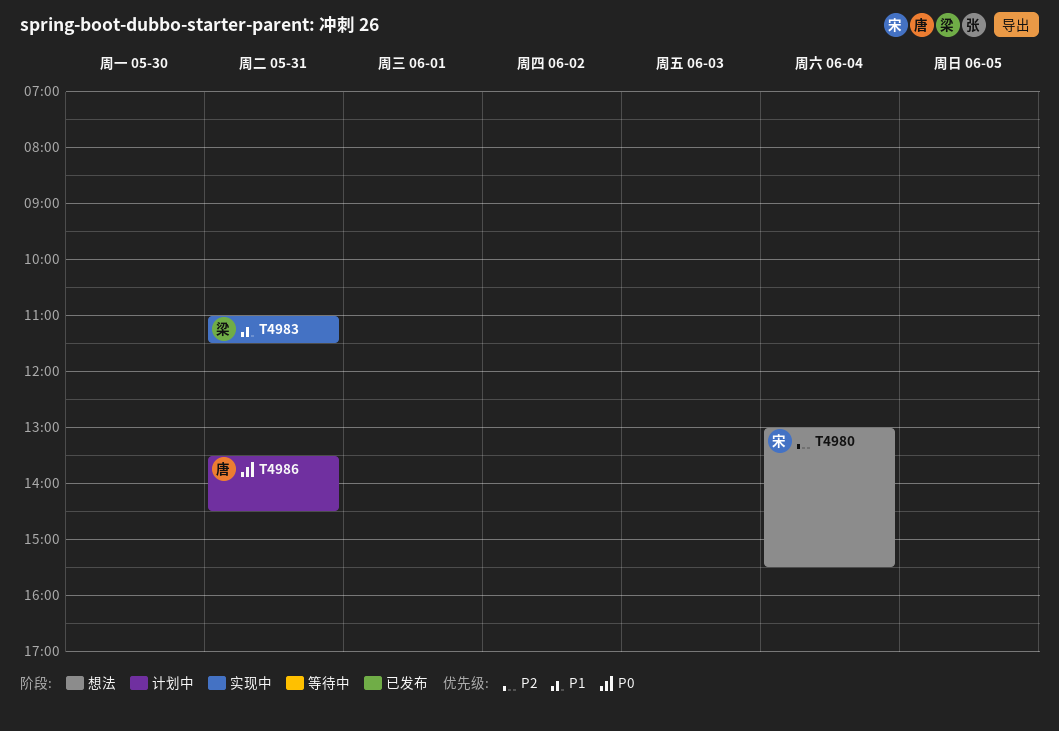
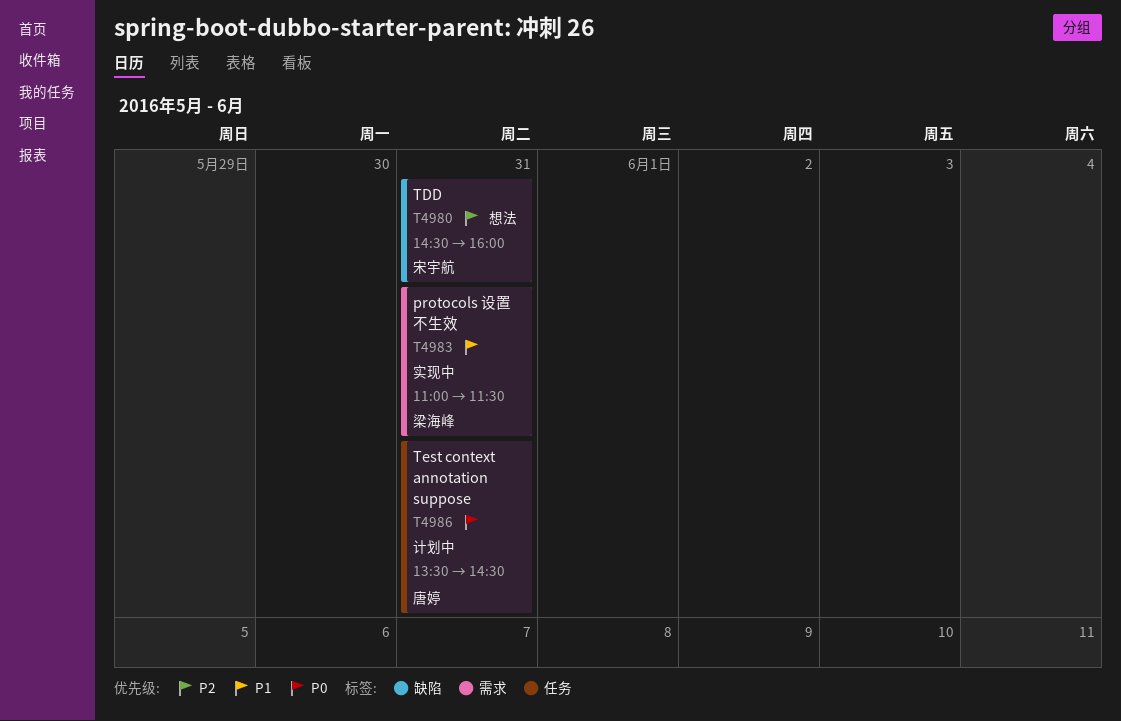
T4980, day: Jun 4 -> May 31
T4980, begins: 13:00 -> 14:30
T4980, ends: 15:30 -> 16:00

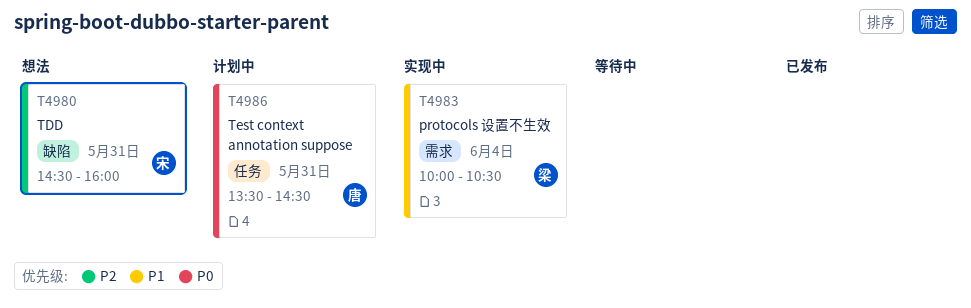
T4983, day: May 31 -> Jun 4
T4983, begins: 11:00 -> 10:00
T4983, ends: 11:30 -> 10:30

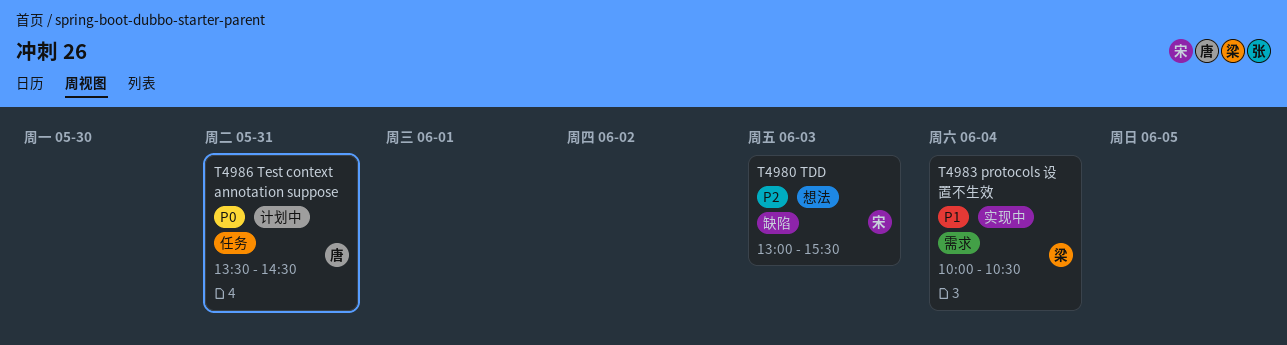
T4980, day: May 31 -> Jun 3
T4980, begins: 14:30 -> 13:00
T4980, ends: 16:00 -> 15:30

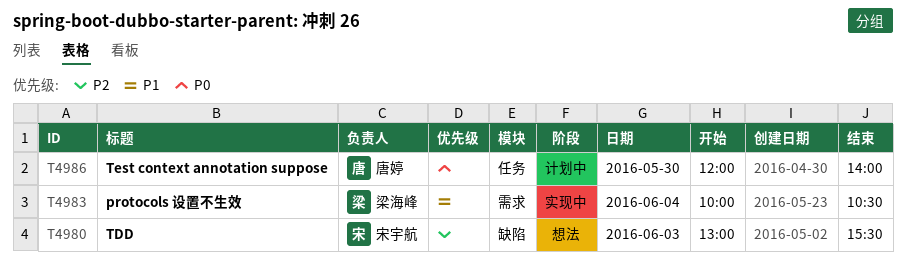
T4986, day: May 31 -> May 30
T4986, begins: 13:30 -> 12:00
T4986, ends: 14:30 -> 14:00

